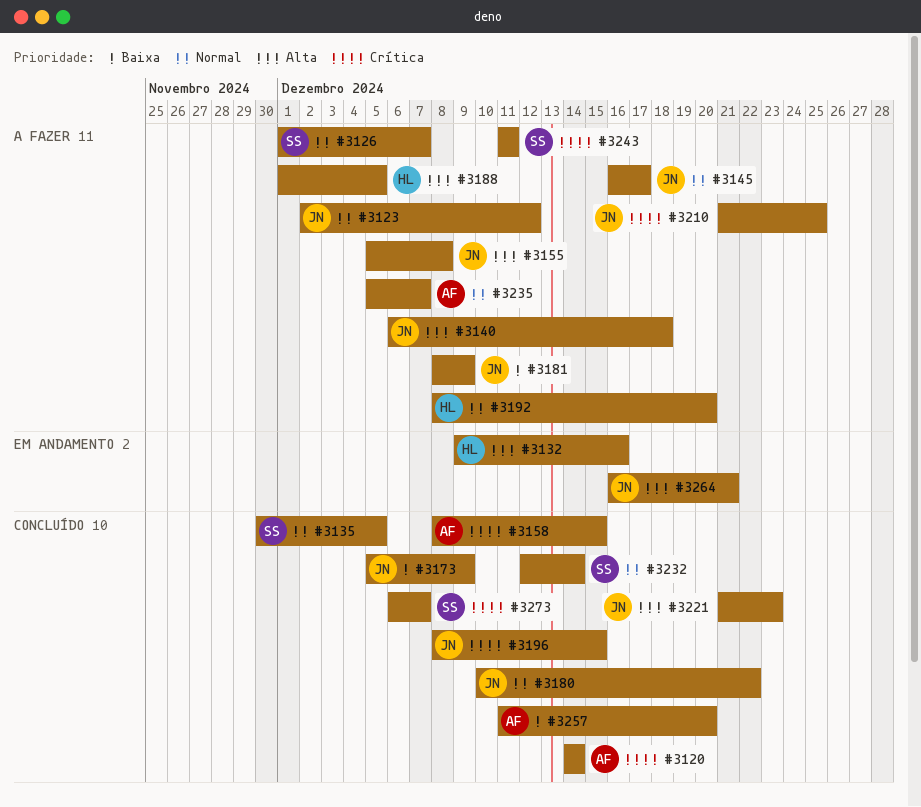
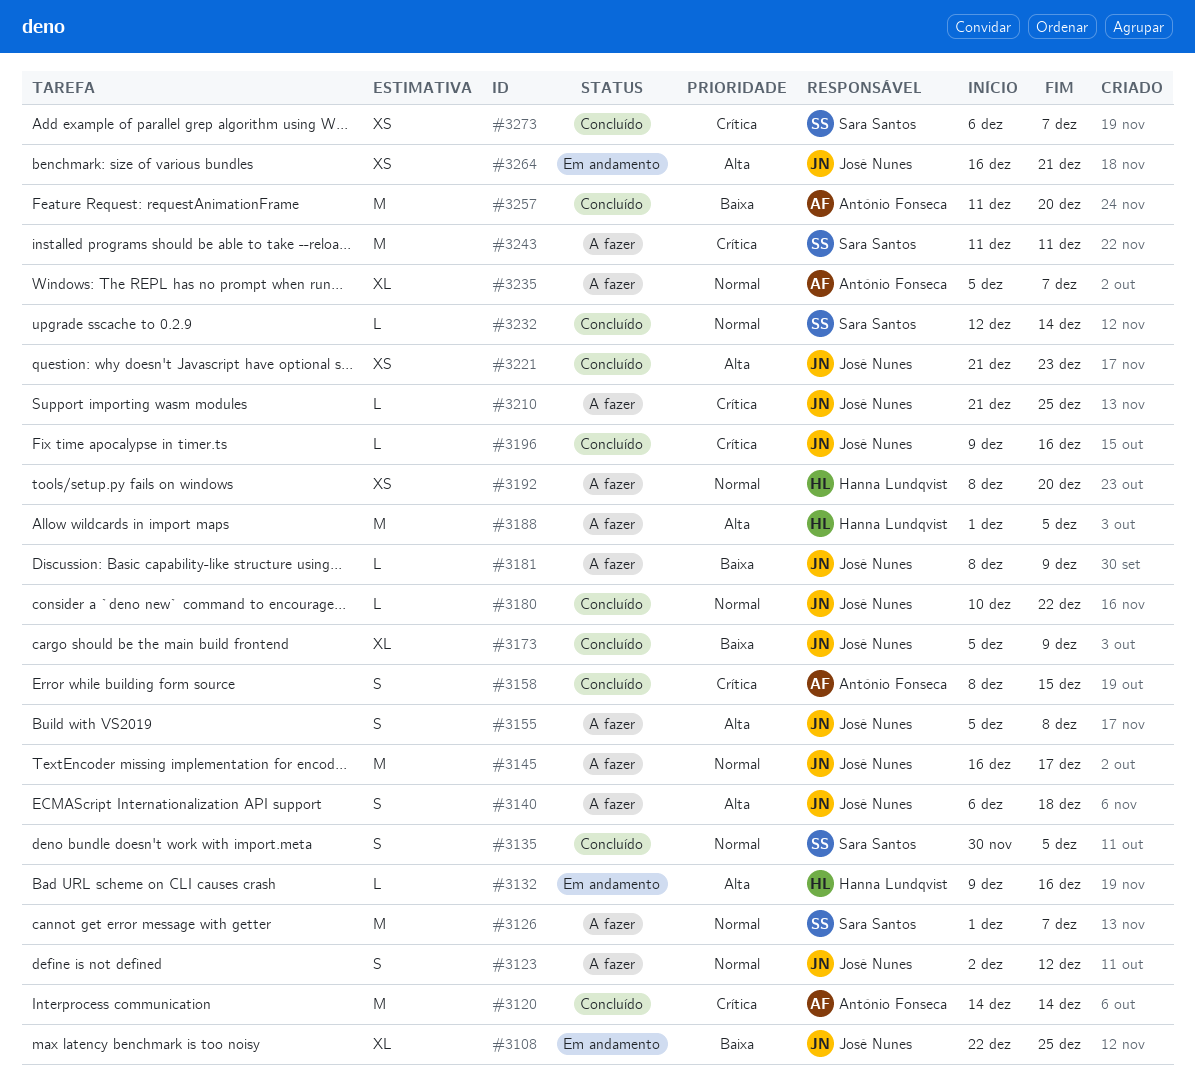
#3108: none -> present
#3196, start: Dec 8 -> Dec 9
#3196, due: Dec 15 -> Dec 16

